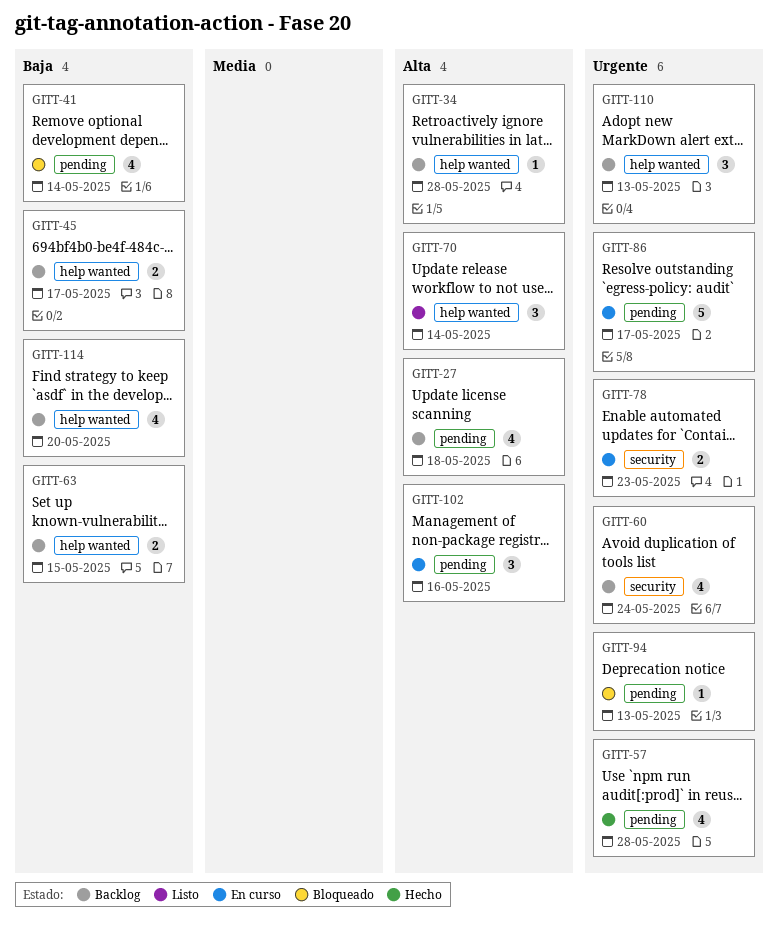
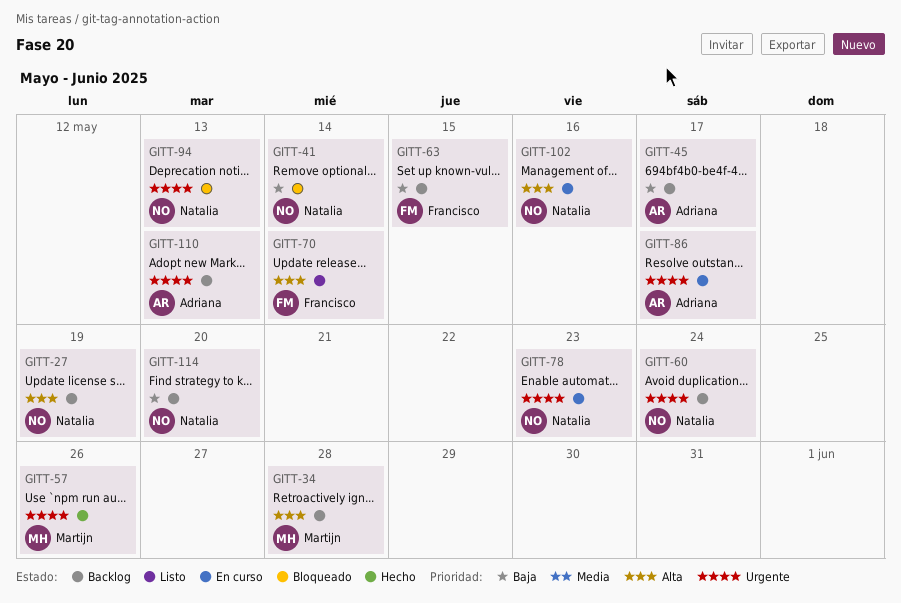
GITT-27, due: May 18 -> May 19
GITT-57, due: May 28 -> May 26

